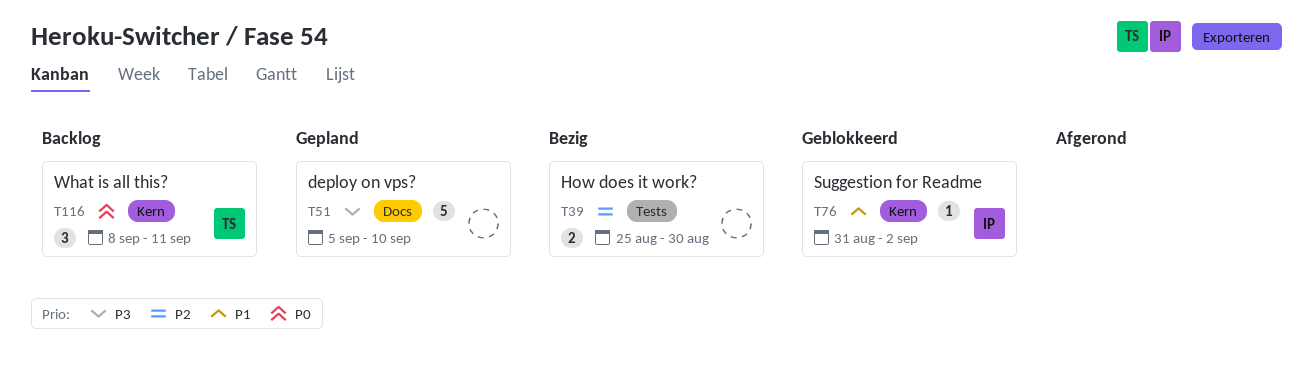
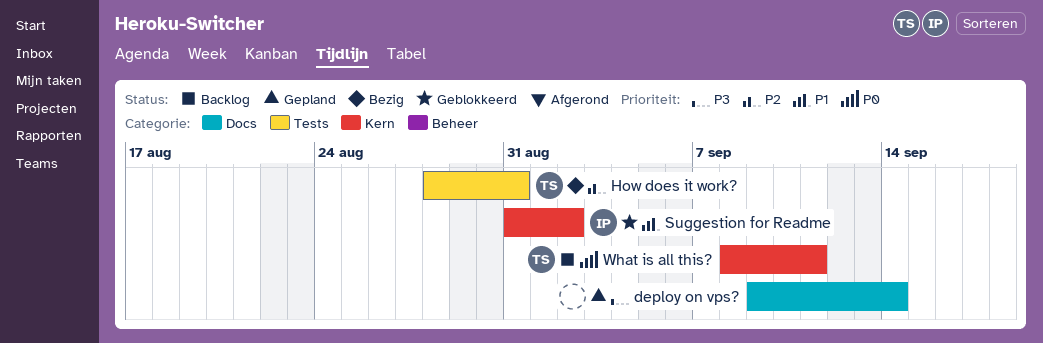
deploy on vps?, start: Sep 5 -> Sep 9
deploy on vps?, due: Sep 10 -> Sep 14
How does it work?, owner: none -> TS
How does it work?, start: Aug 25 -> Aug 28
How does it work?, due: Aug 30 -> Aug 31

